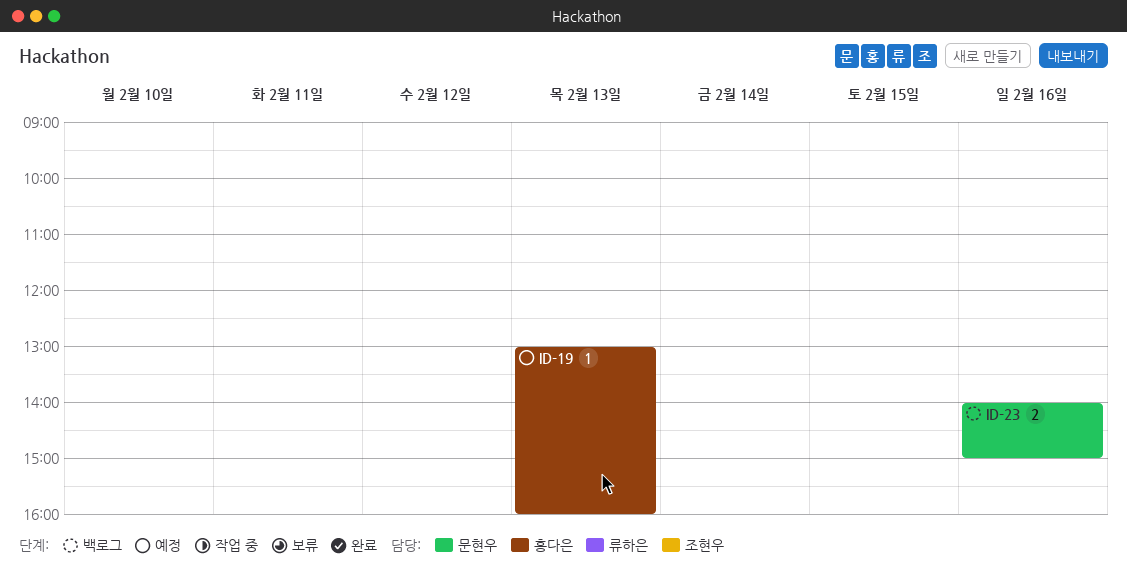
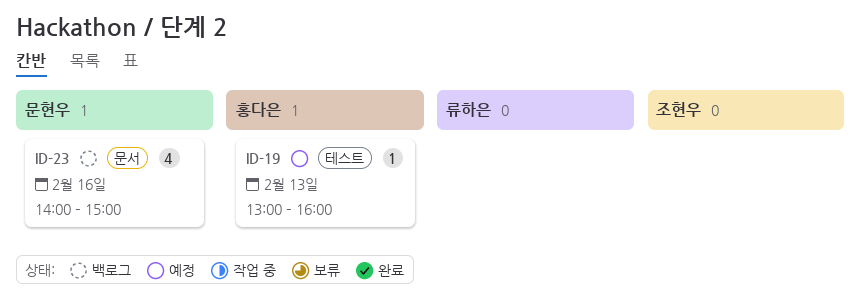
ID-23, estimate: 2 -> 4

